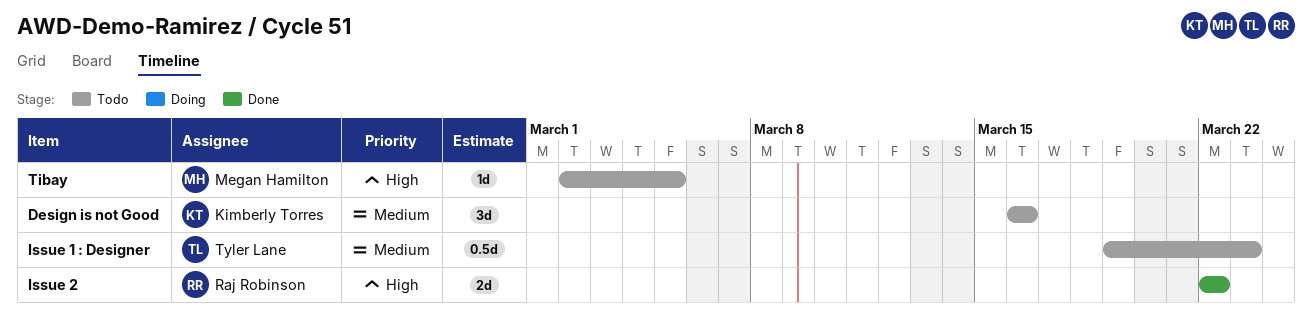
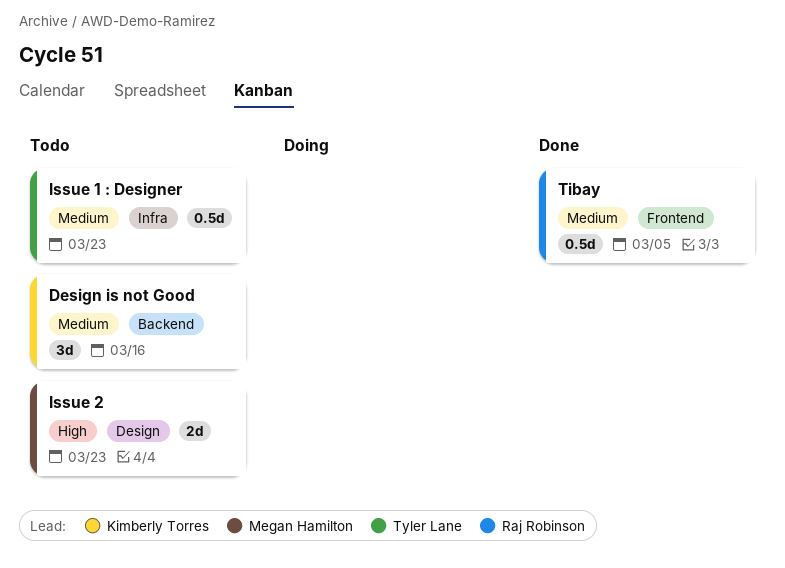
Issue 2, status: Done -> Todo
Issue 2, owner: Raj Robinson -> Megan Hamilton
Issue 2, due: Mar 22 -> Mar 23
Tibay, status: Todo -> Done
Tibay, owner: Megan Hamilton -> Raj Robinson
Tibay, priority: High -> Medium
Tibay, estimate: 1d -> 0.5d

